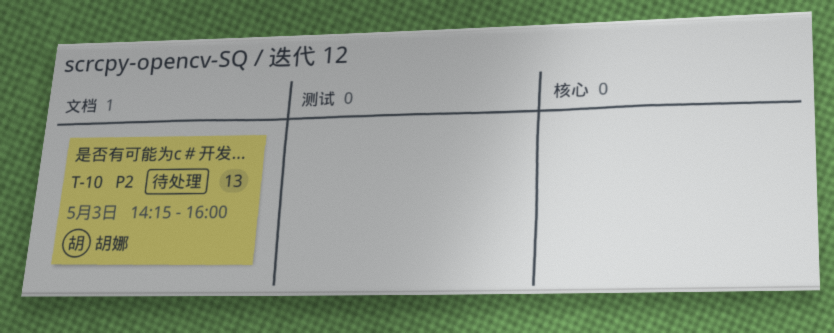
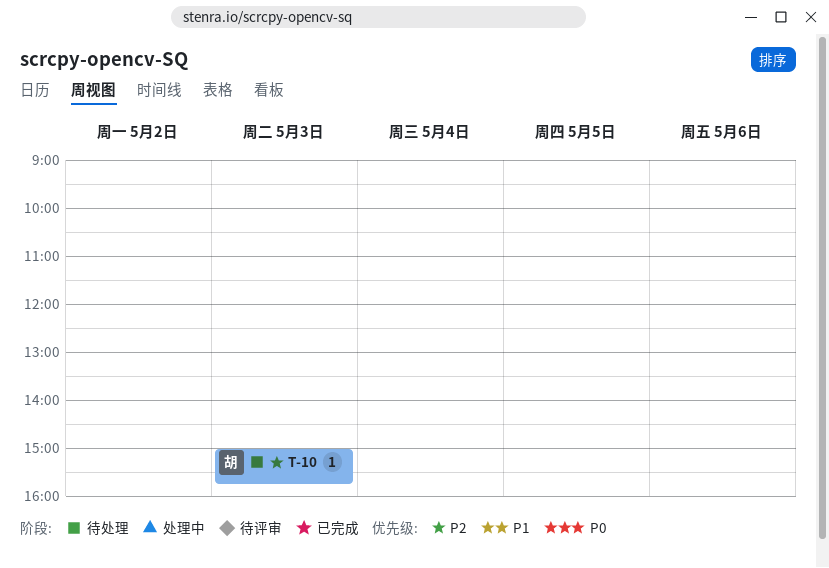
T-10, estimate: 13 -> 1
T-10, begins: 14:15 -> 15:00
T-10, ends: 16:00 -> 15:45

